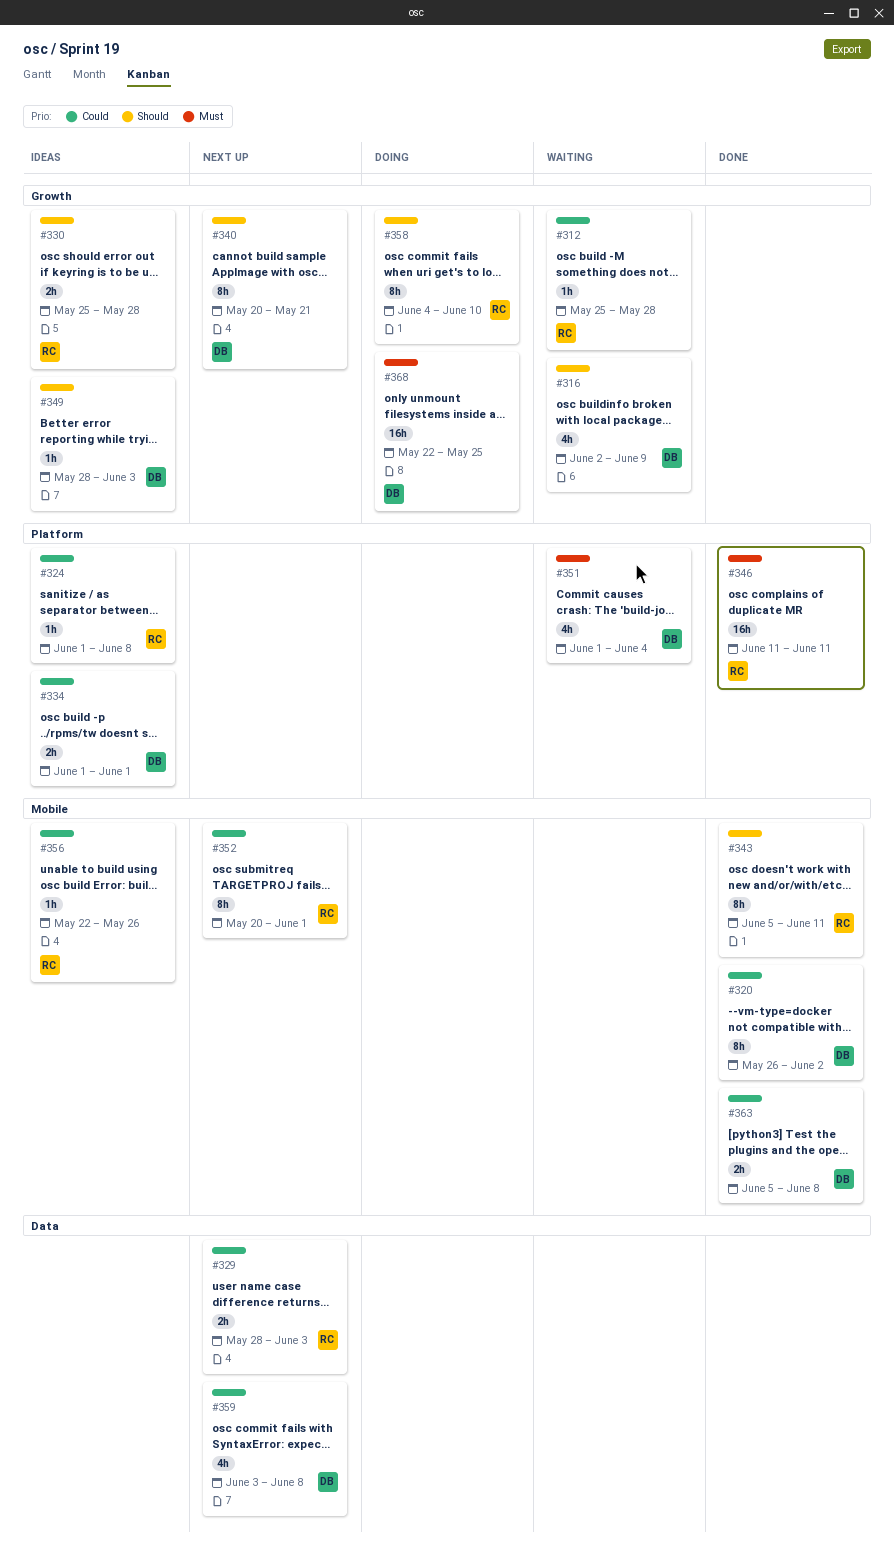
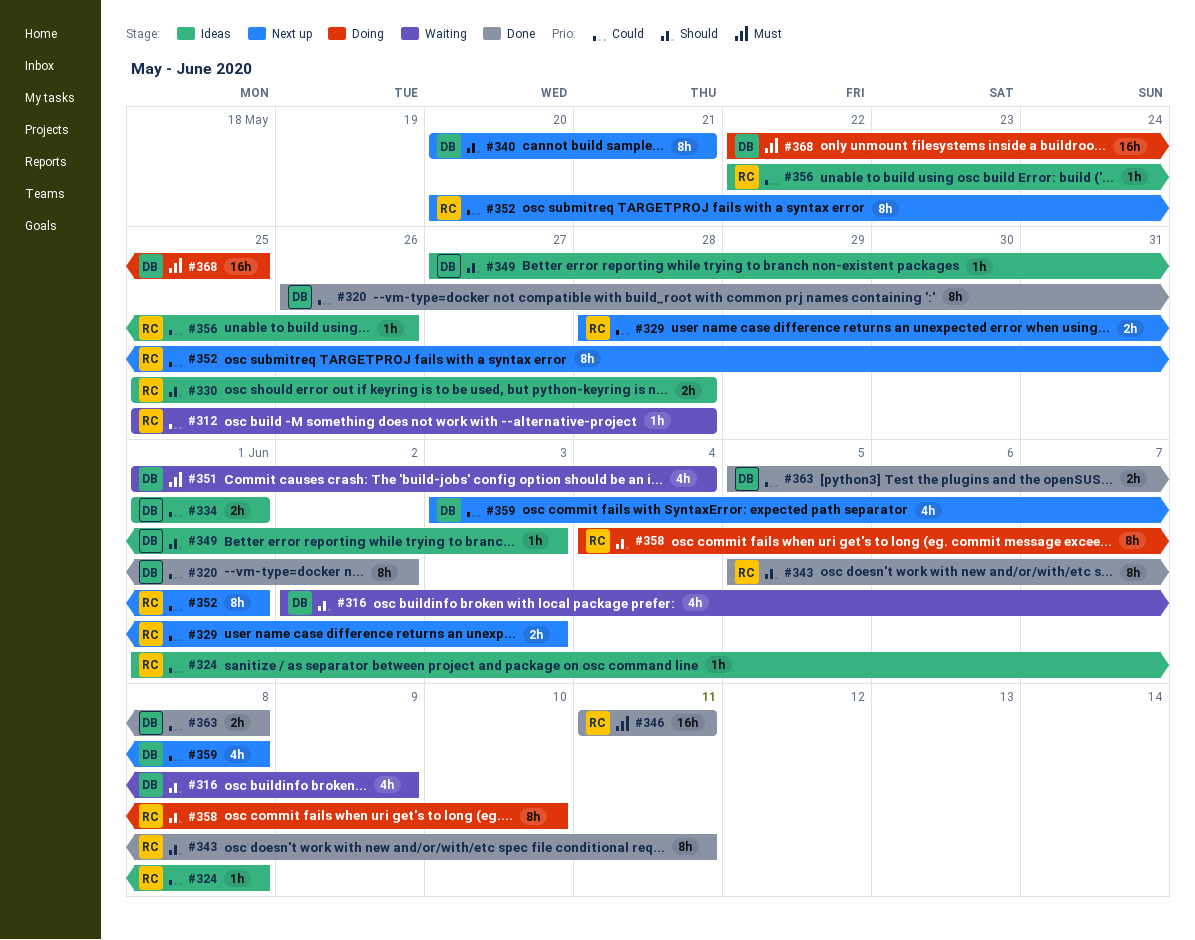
#349, start: May 28 -> May 27

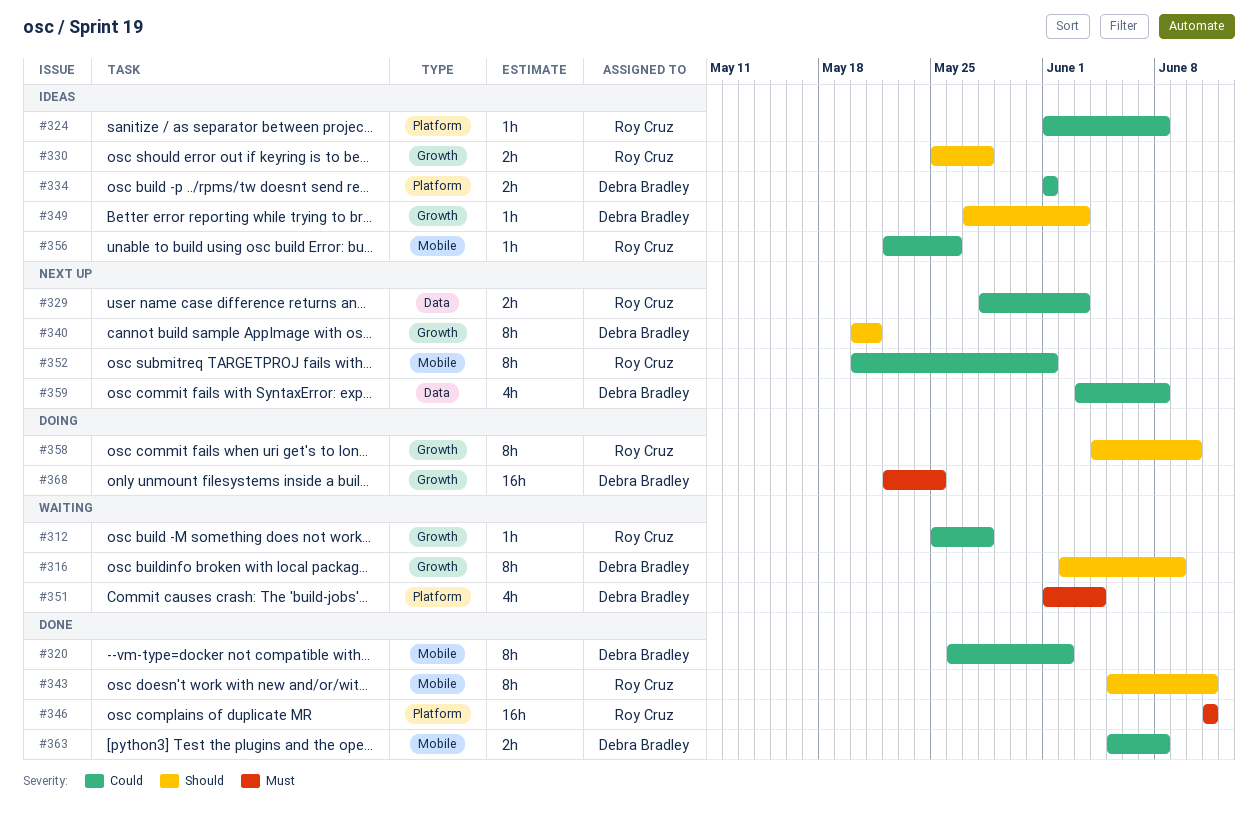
#316, estimate: 4h -> 8h

